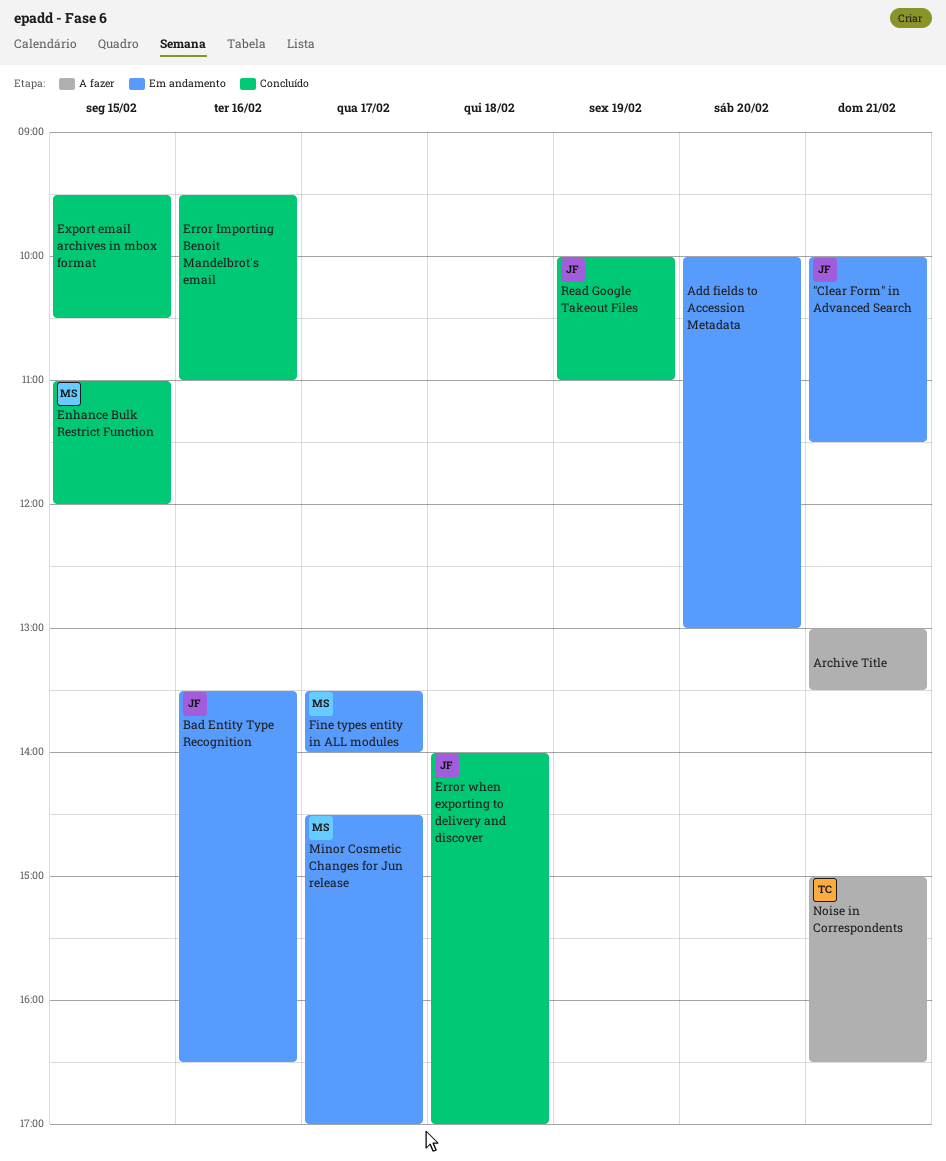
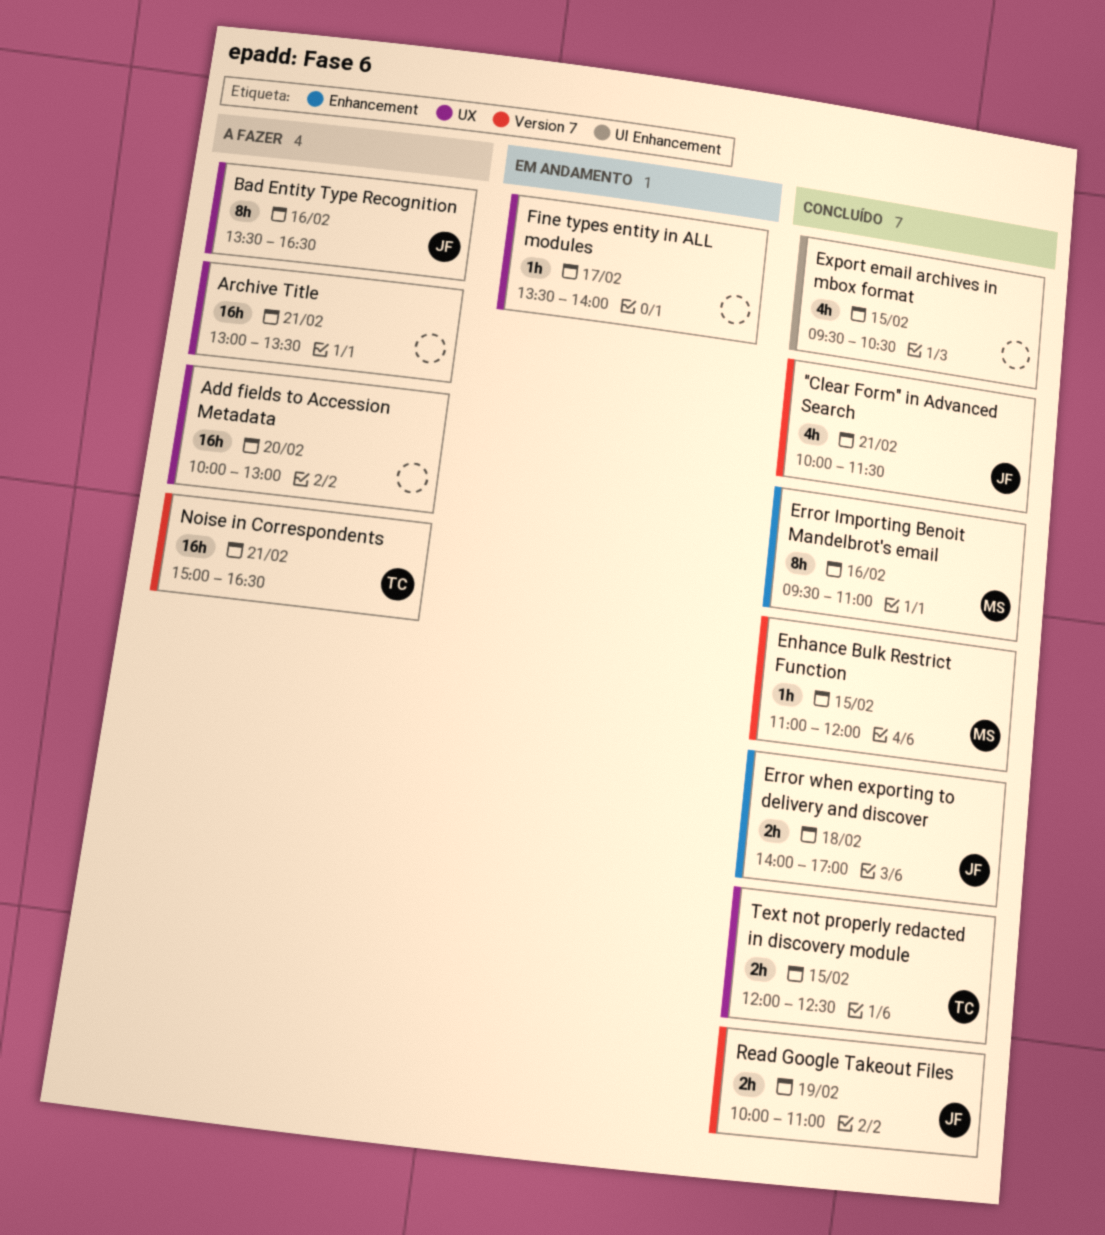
"Clear Form" in Advanced Search, status: Em andamento -> Concluído
Add fields to Accession Metadata, status: Em andamento -> A fazer
Bad Entity Type Recognition, status: Em andamento -> A fazer
Error Importing Benoit Mandelbrot's email, owner: none -> MS
Fine types entity in ALL modules, owner: MS -> none
Minor Cosmetic Changes for Jun release: present -> none
Text not properly redacted in discovery module: none -> present

